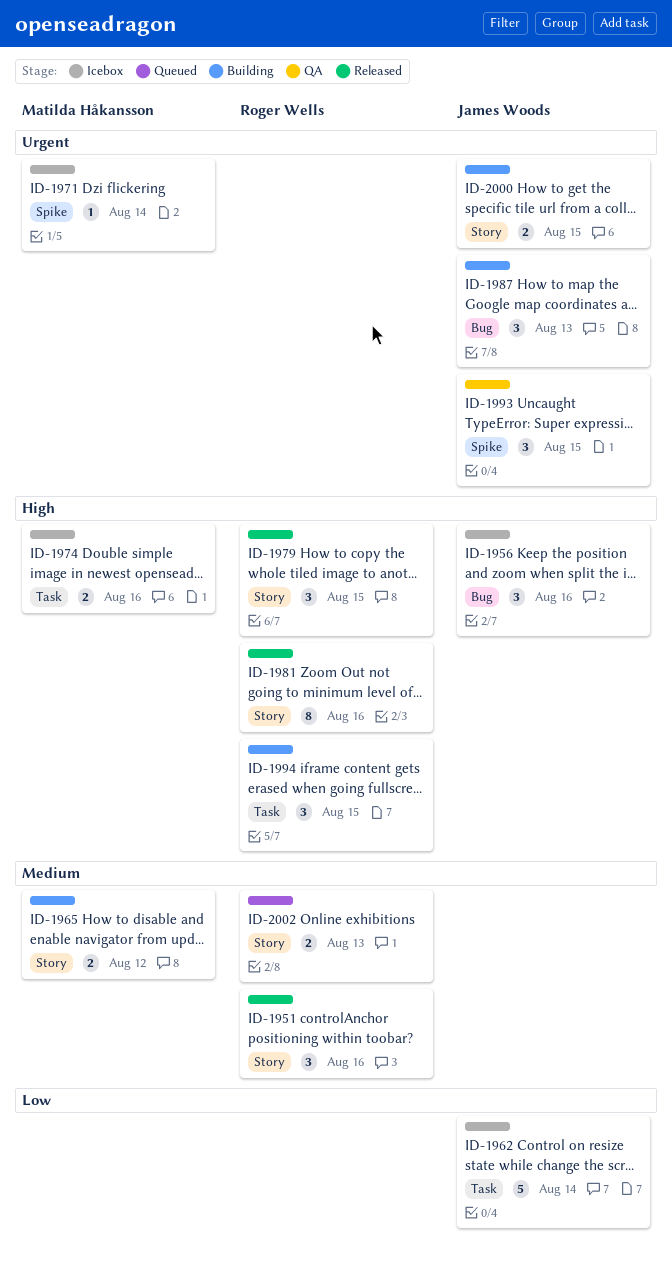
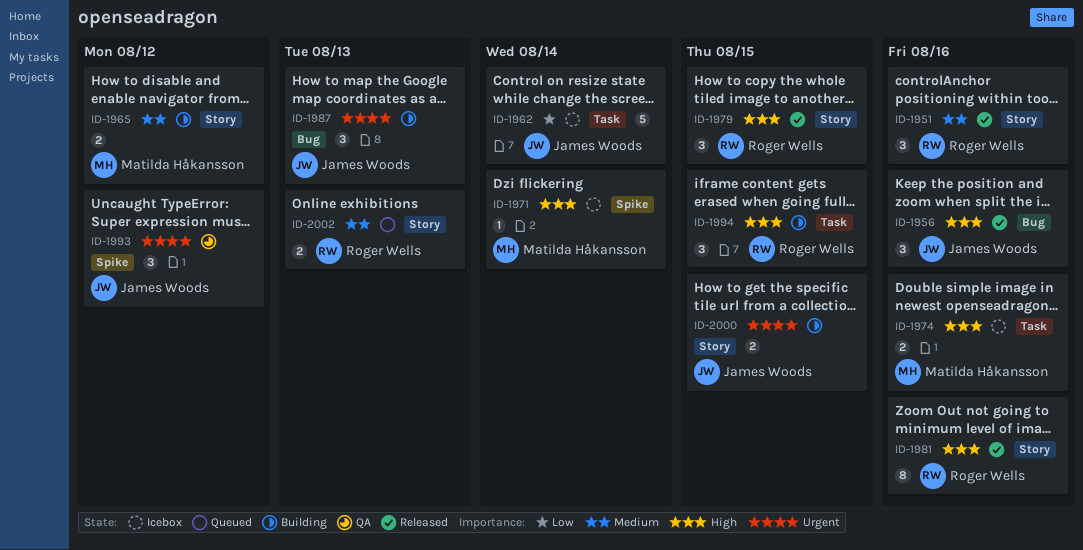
ID-1956, status: Icebox -> Released
ID-1971, priority: Urgent -> High
ID-1993, due: Aug 15 -> Aug 12

